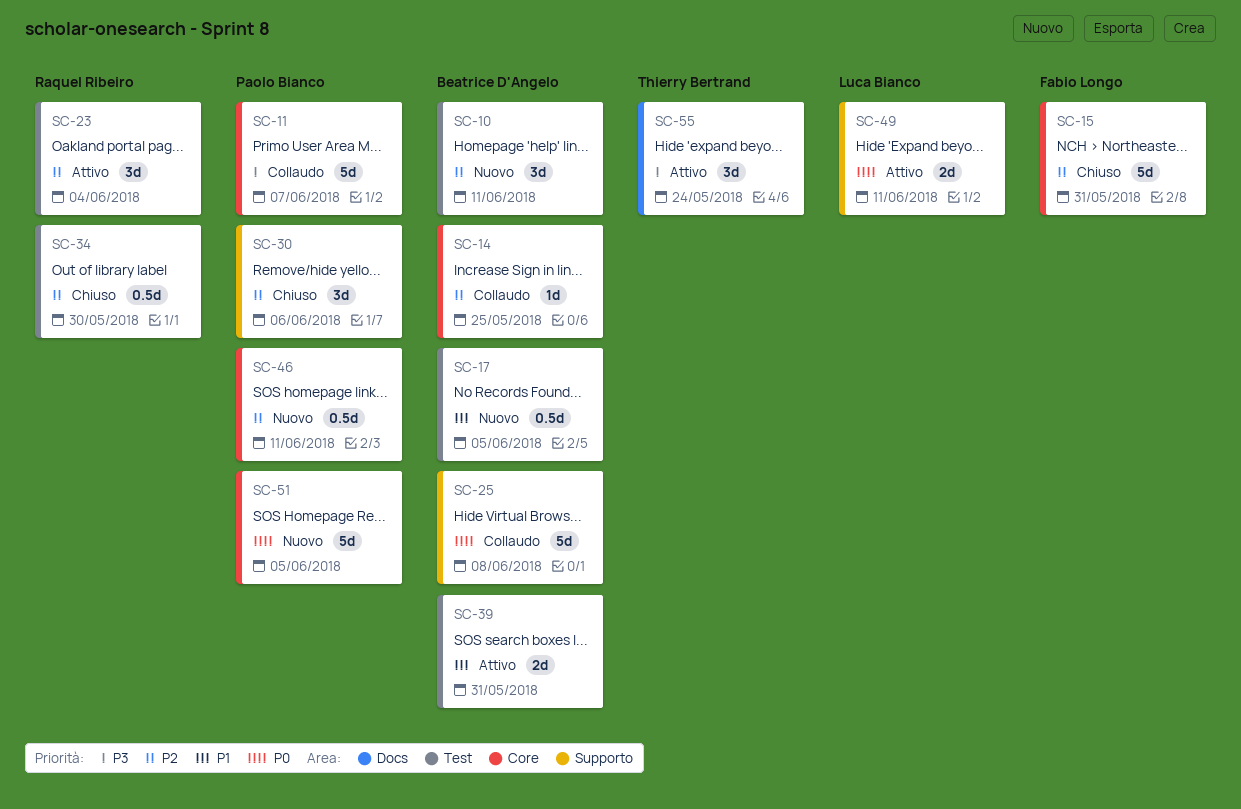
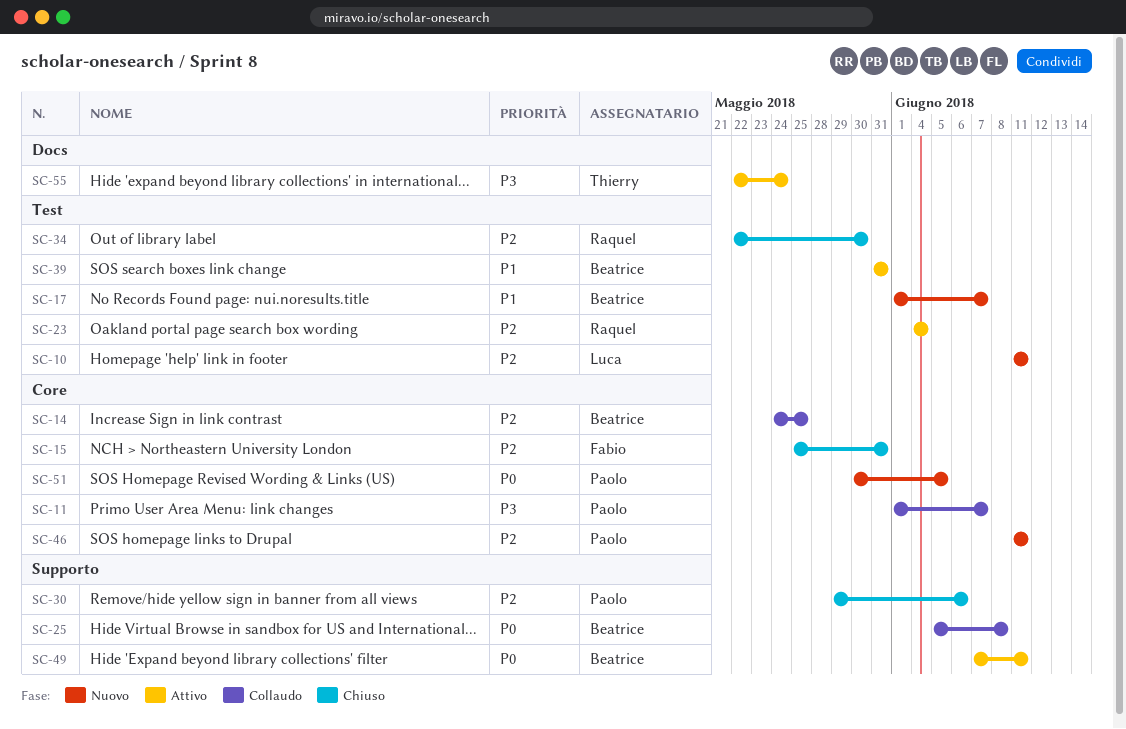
SC-10, owner: Beatrice D'Angelo -> Luca Bianco
SC-17, due: Jun 5 -> Jun 7
SC-49, owner: Luca Bianco -> Beatrice D'Angelo

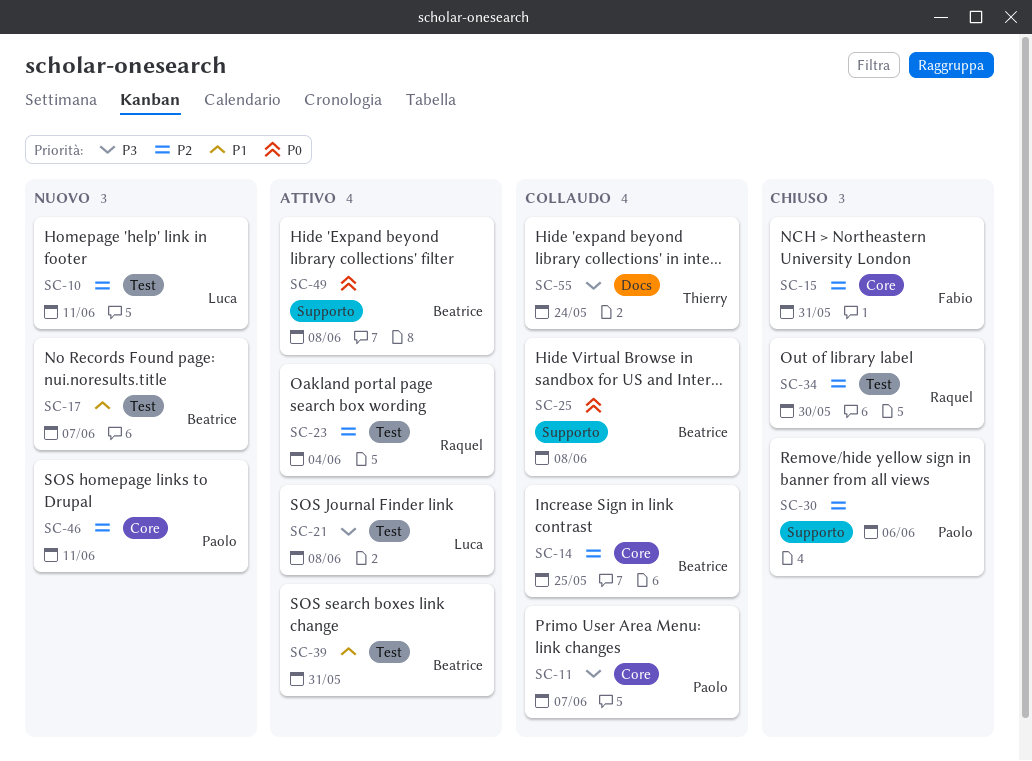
SC-21: none -> present
SC-49, due: Jun 11 -> Jun 8
SC-51: present -> none
SC-55, status: Attivo -> Collaudo

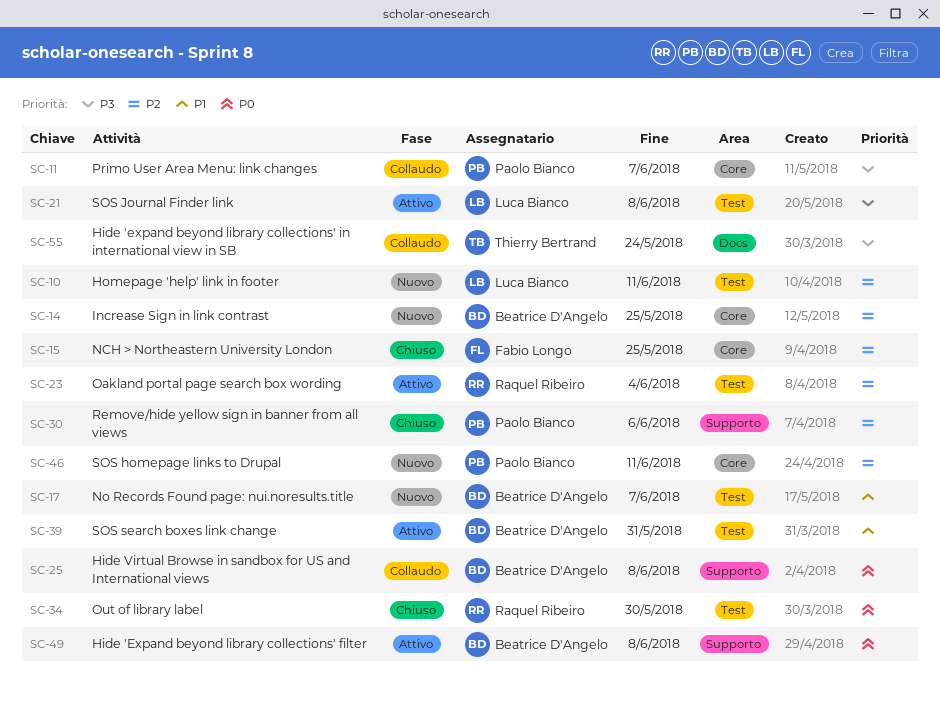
SC-14, status: Collaudo -> Nuovo
SC-15, due: May 31 -> May 25
SC-34, priority: P2 -> P0

